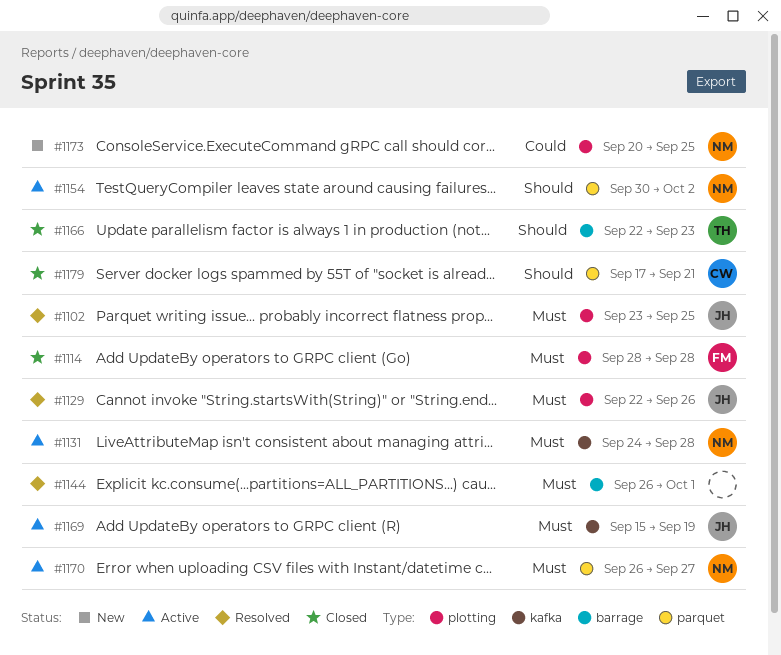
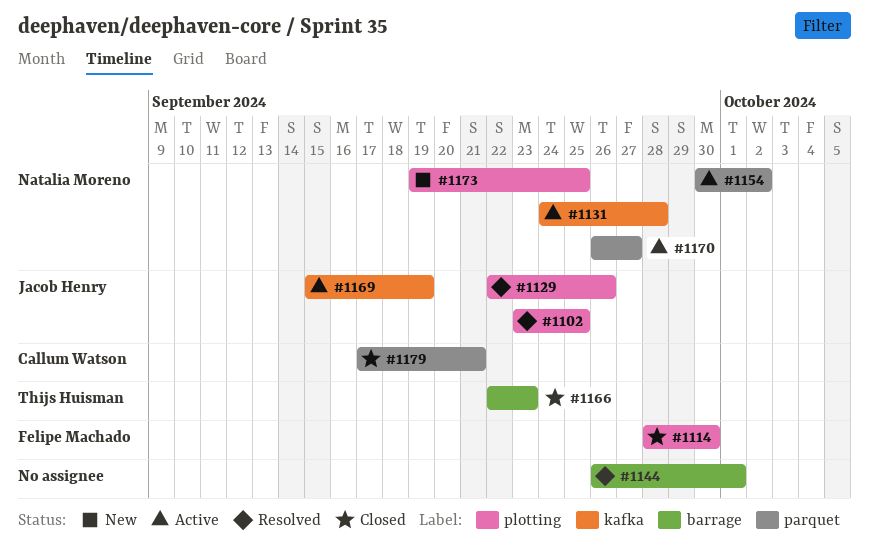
#1114, due: Sep 28 -> Sep 30
#1173, start: Sep 20 -> Sep 19

